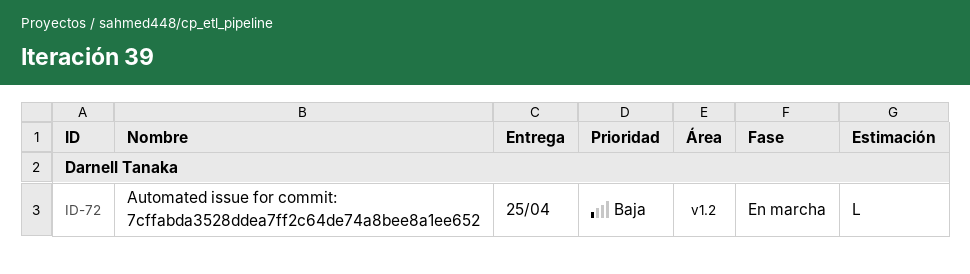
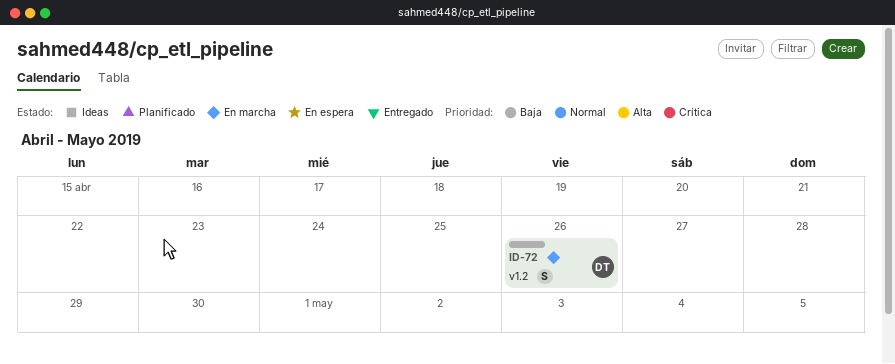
ID-72, estimate: L -> S
ID-72, due: Apr 25 -> Apr 26

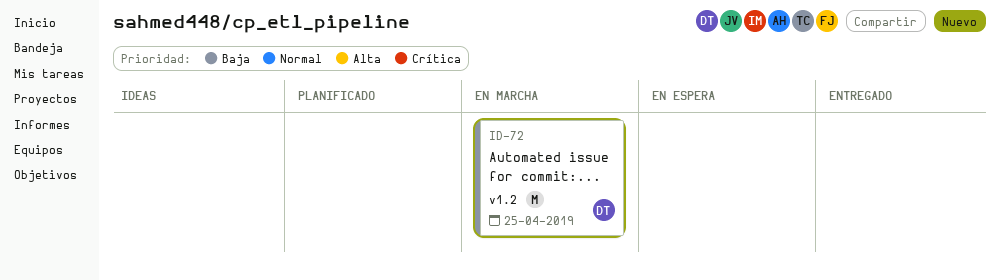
ID-72, estimate: S -> M
ID-72, due: Apr 26 -> Apr 25

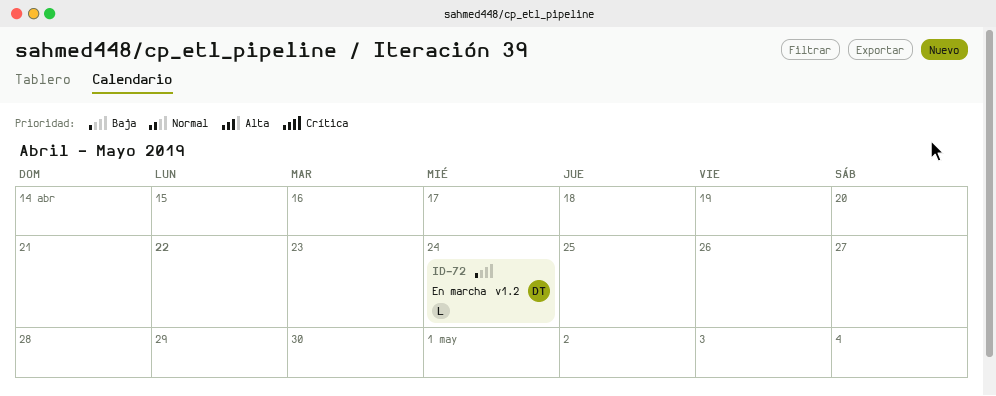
ID-72, estimate: M -> L
ID-72, due: Apr 25 -> Apr 24

